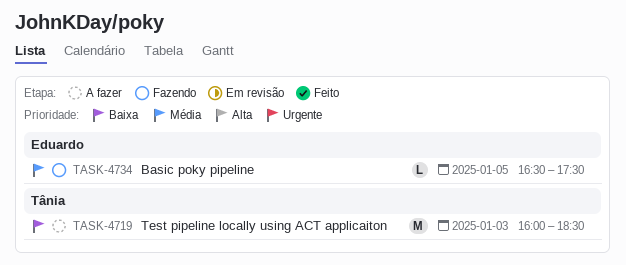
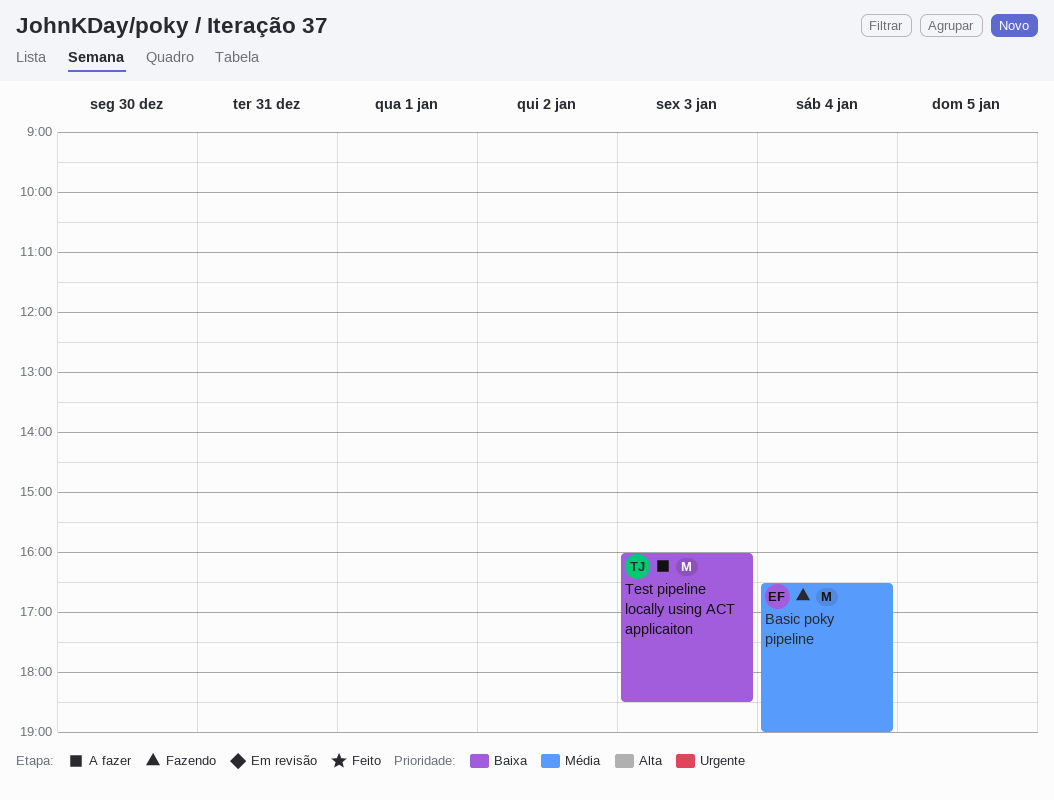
Basic poky pipeline, estimate: L -> M
Basic poky pipeline, day: Jan 5 -> Jan 4
Basic poky pipeline, ends: 17:30 -> 19:00

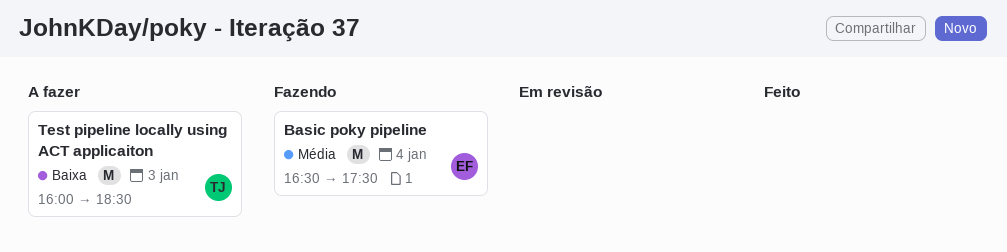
Basic poky pipeline, ends: 19:00 -> 17:30

